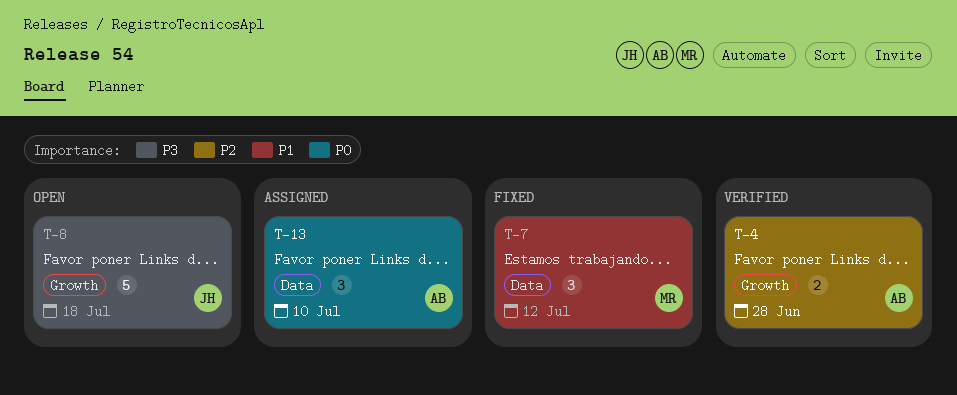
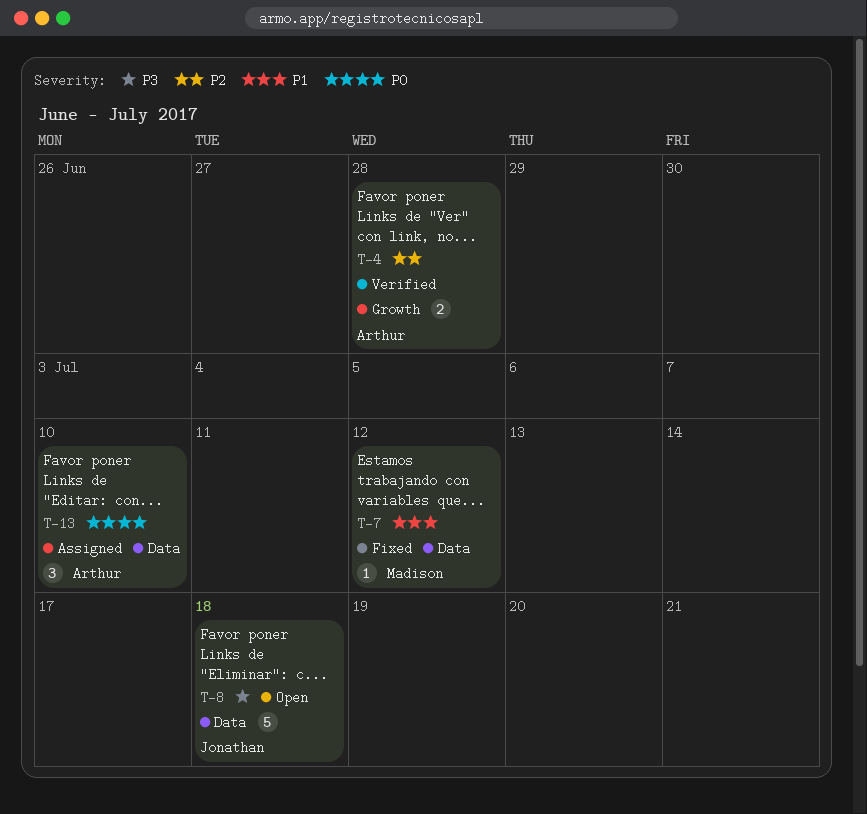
T-7, estimate: 3 -> 1
T-8, label: Growth -> Data

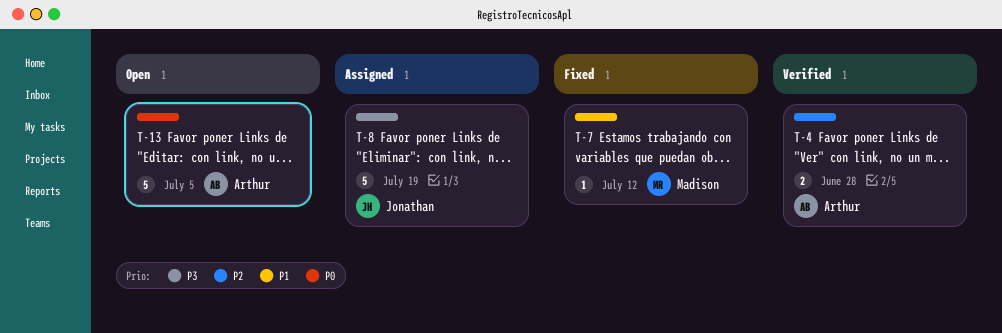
T-8, status: Open -> Assigned
T-8, due: Jul 18 -> Jul 19
T-13, status: Assigned -> Open
T-13, estimate: 3 -> 5
T-13, due: Jul 10 -> Jul 5

